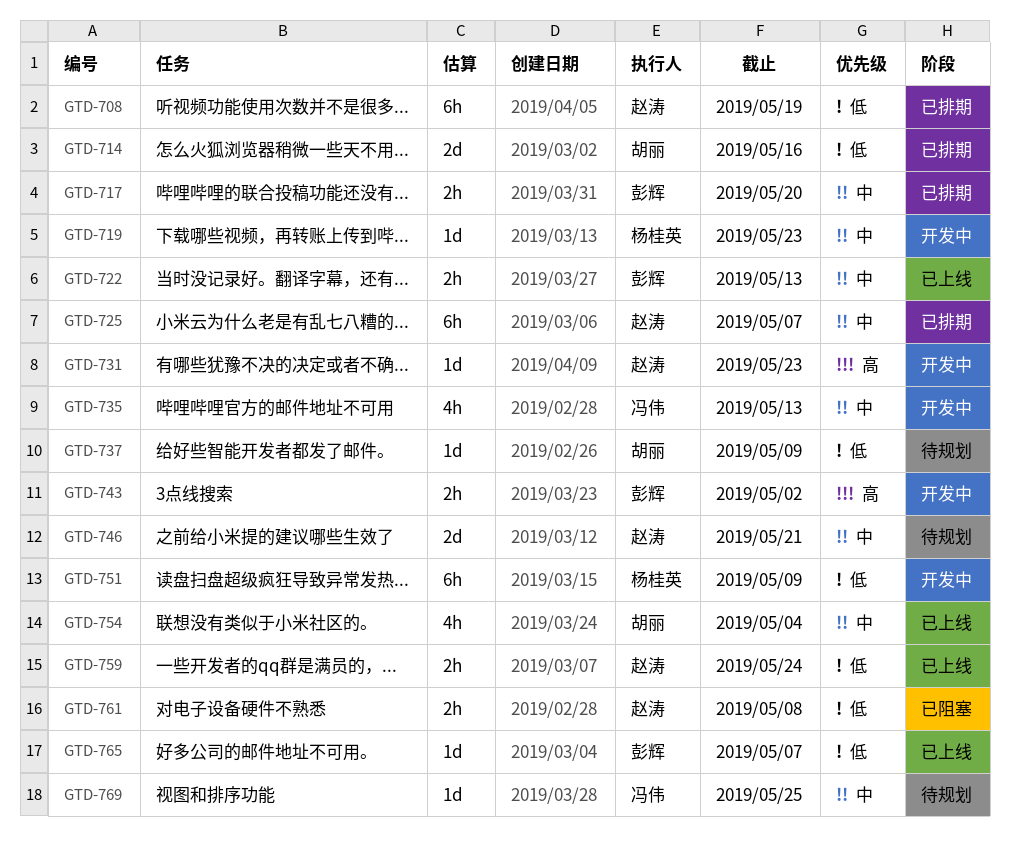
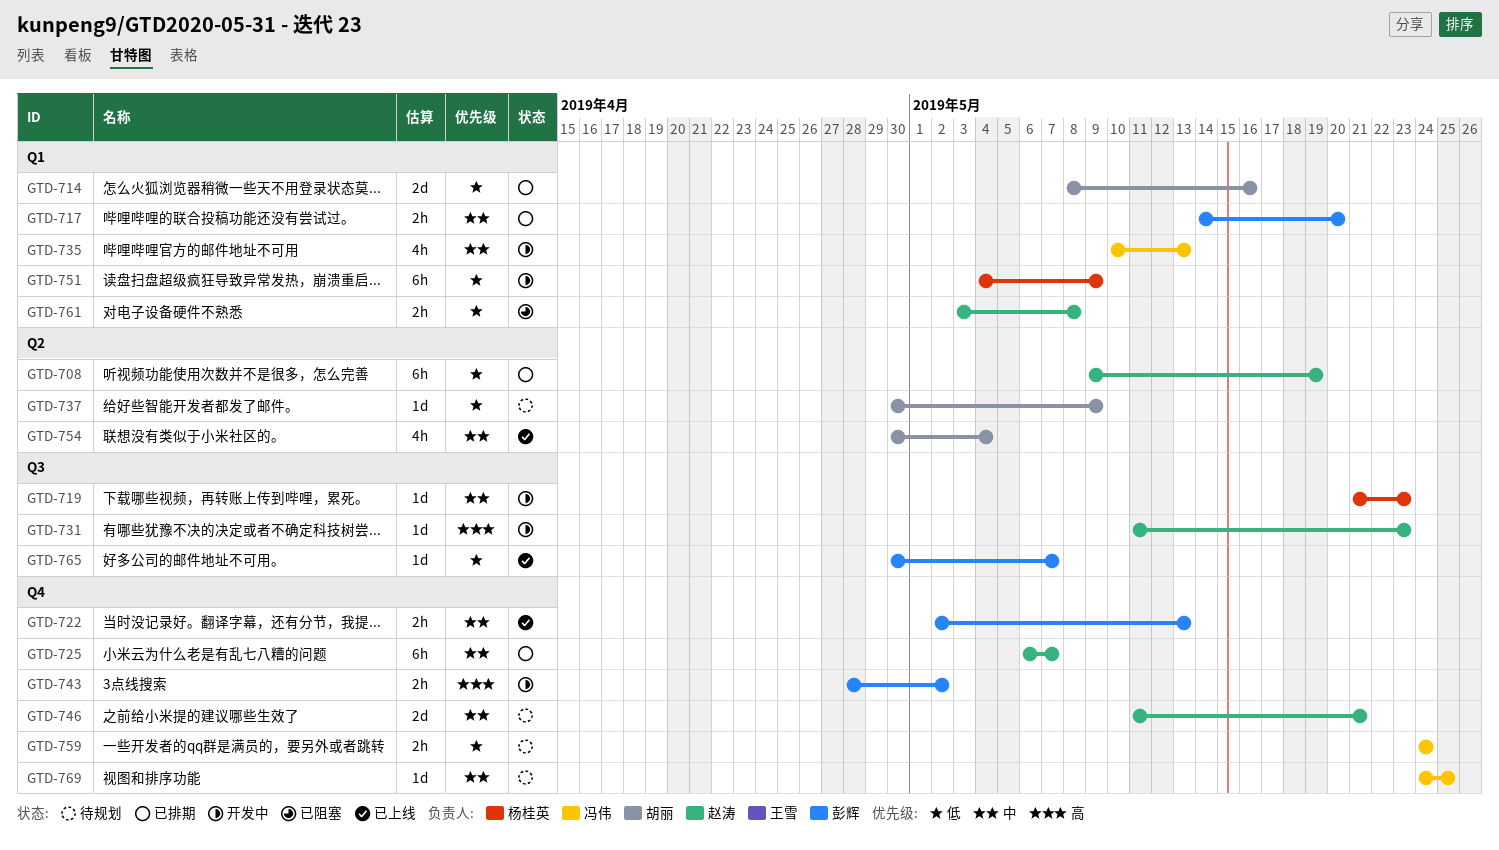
GTD-759, status: 已上线 -> 待规划
GTD-759, owner: 赵涛 -> 冯伟

